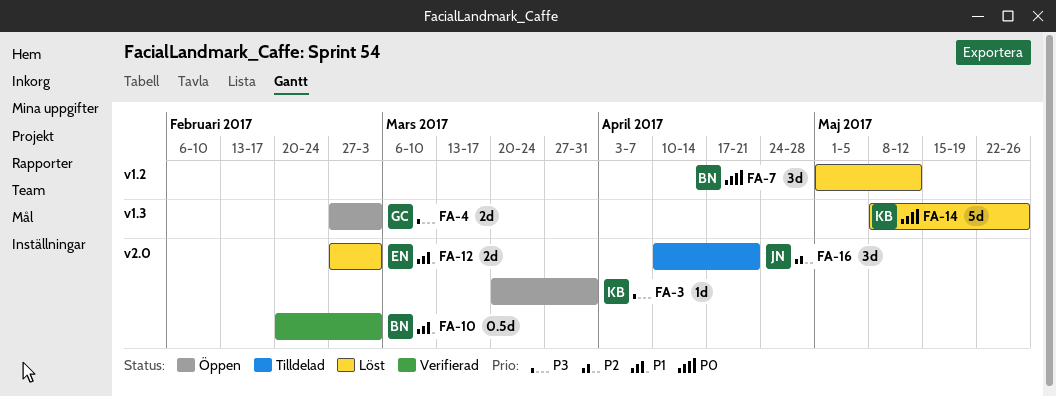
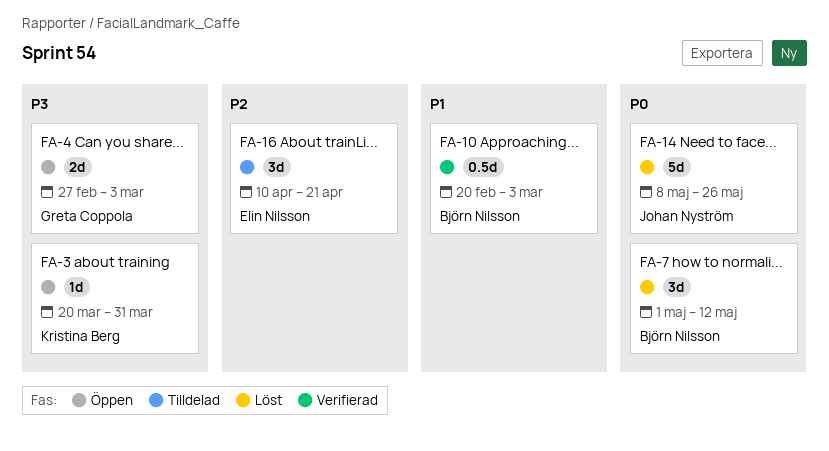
FA-12: present -> none
FA-14, owner: Kristina Berg -> Johan Nyström
FA-16, owner: Johan Nyström -> Elin Nilsson

